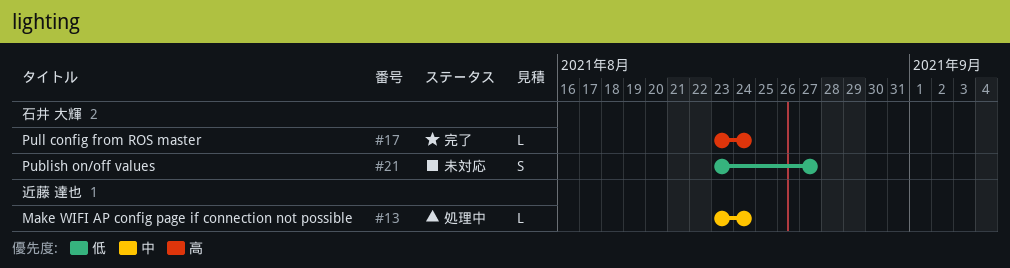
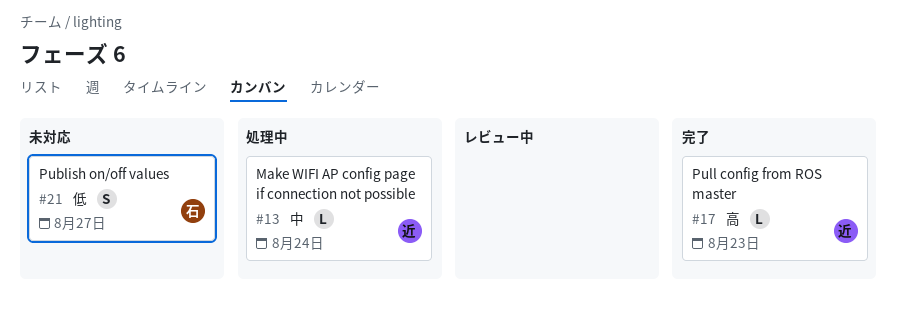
#17, owner: 石井 大輝 -> 近藤 達也
#17, due: Aug 24 -> Aug 23

